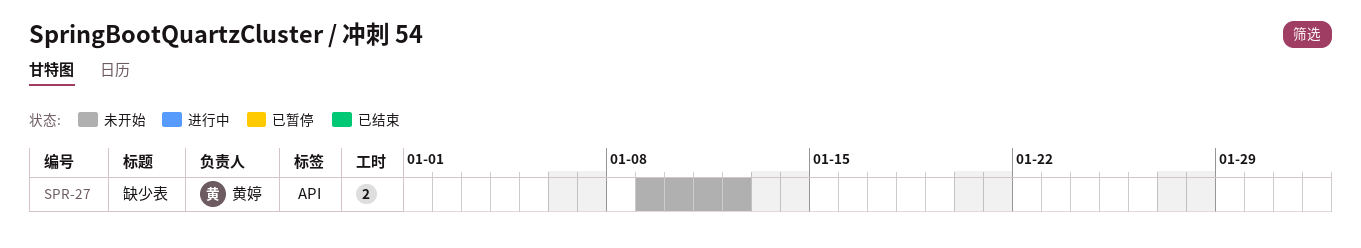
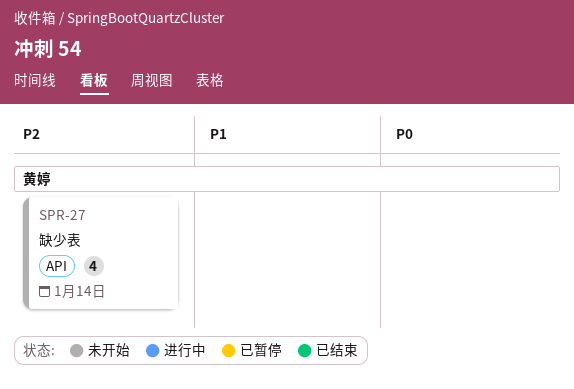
SPR-27, estimate: 2 -> 4
SPR-27, due: Jan 12 -> Jan 14

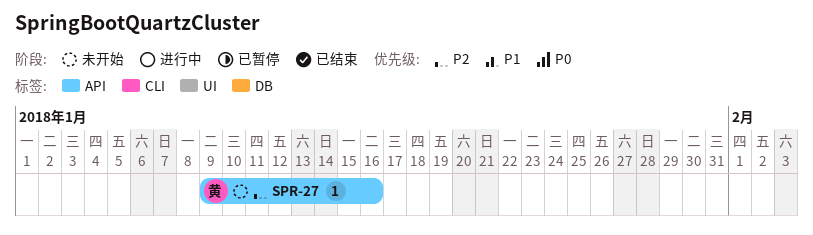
SPR-27, estimate: 4 -> 1
SPR-27, due: Jan 14 -> Jan 16

